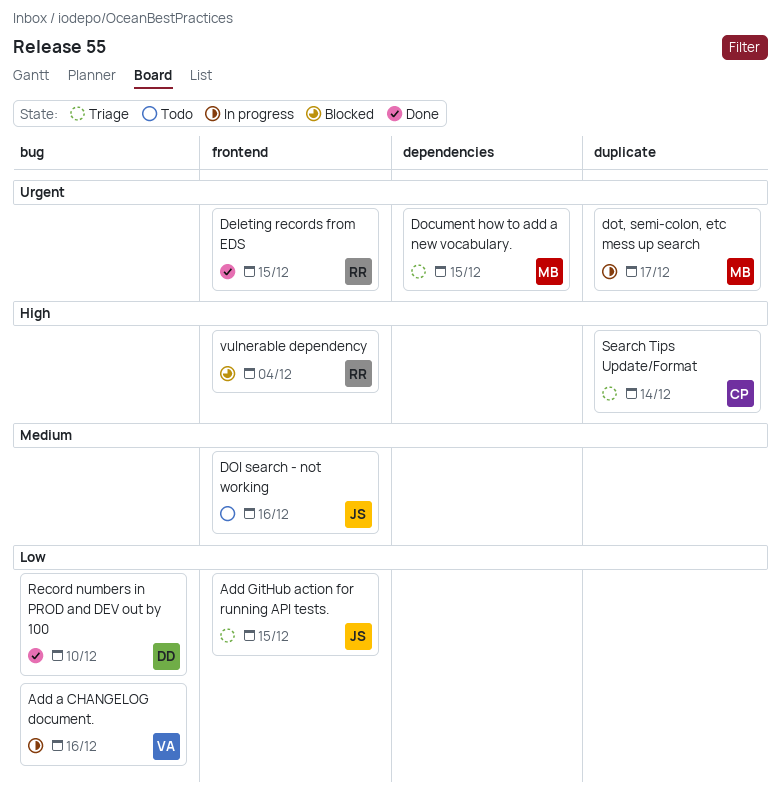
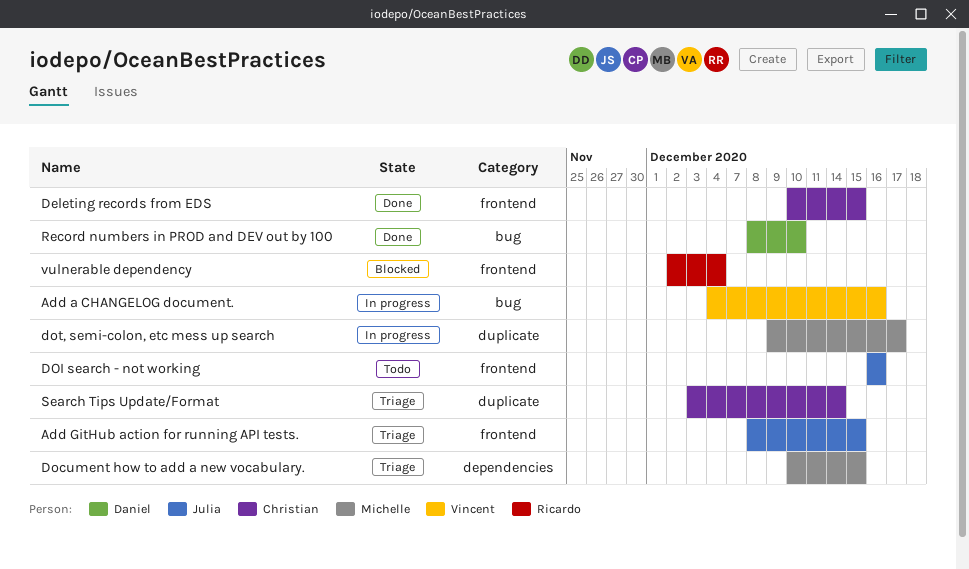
Deleting records from EDS, owner: Ricardo -> Christian

